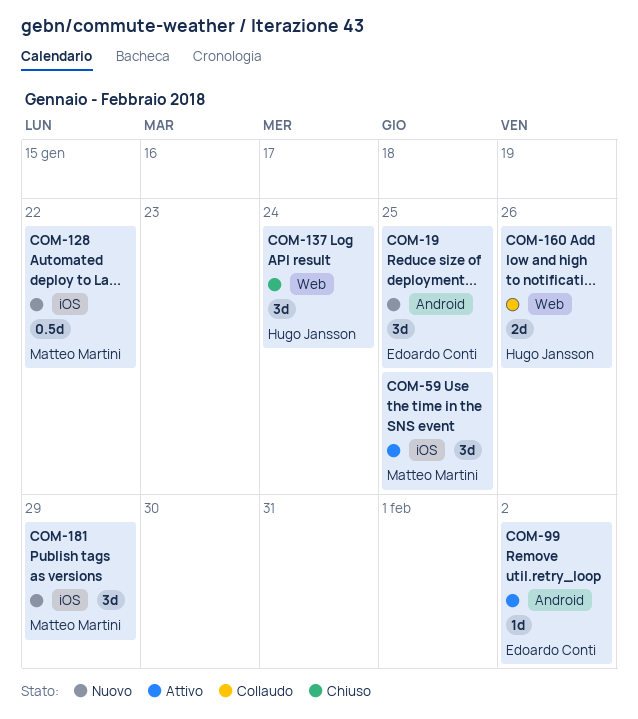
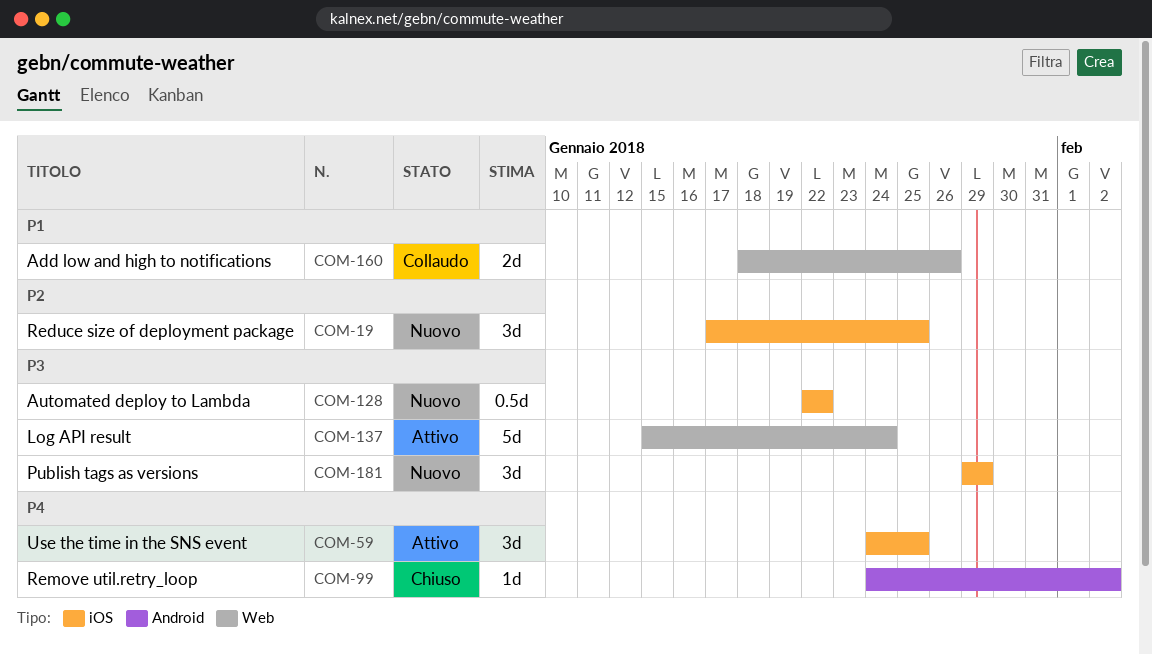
COM-19, label: Android -> iOS
COM-99, status: Attivo -> Chiuso
COM-137, status: Chiuso -> Attivo
COM-137, estimate: 3d -> 5d

